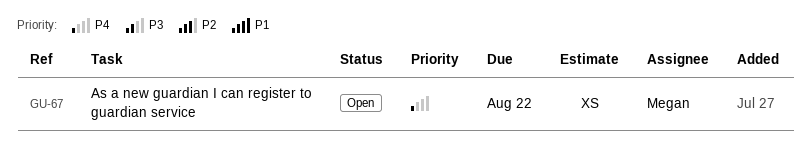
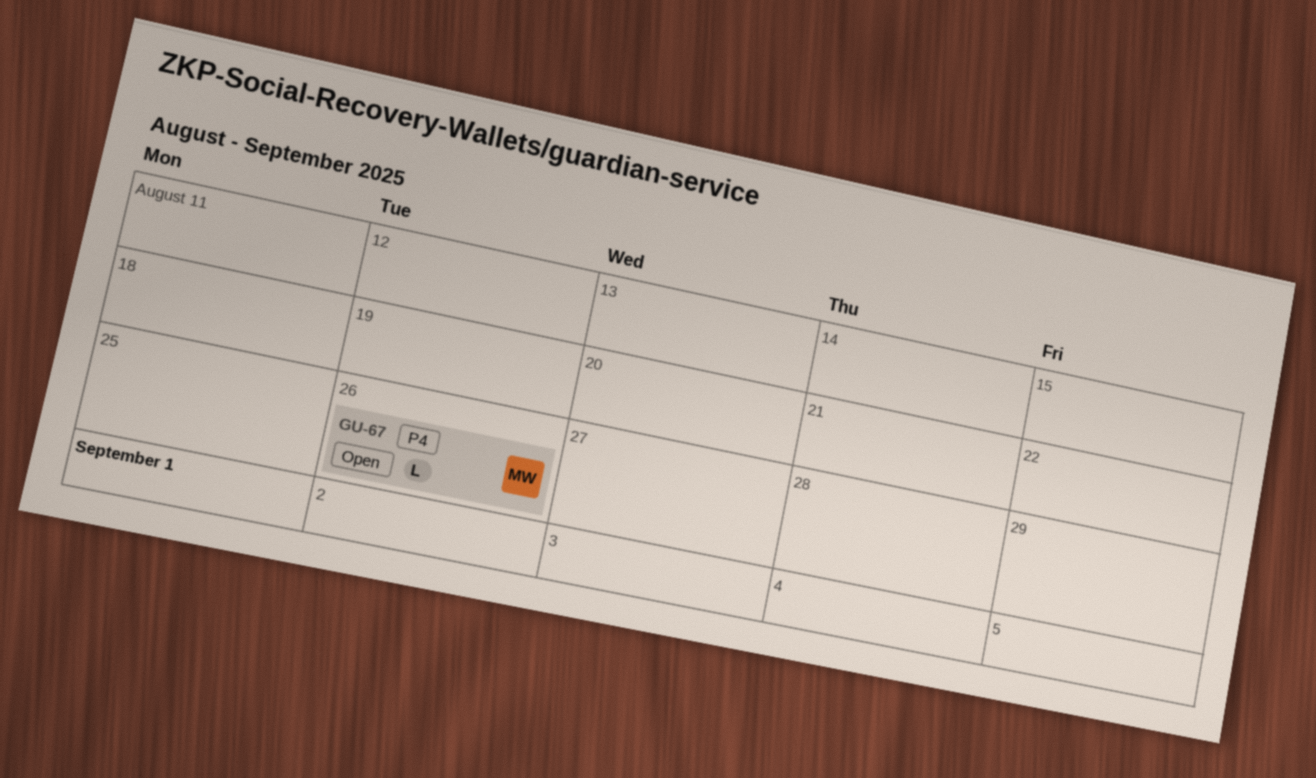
GU-67, estimate: XS -> L
GU-67, due: Aug 22 -> Aug 26

